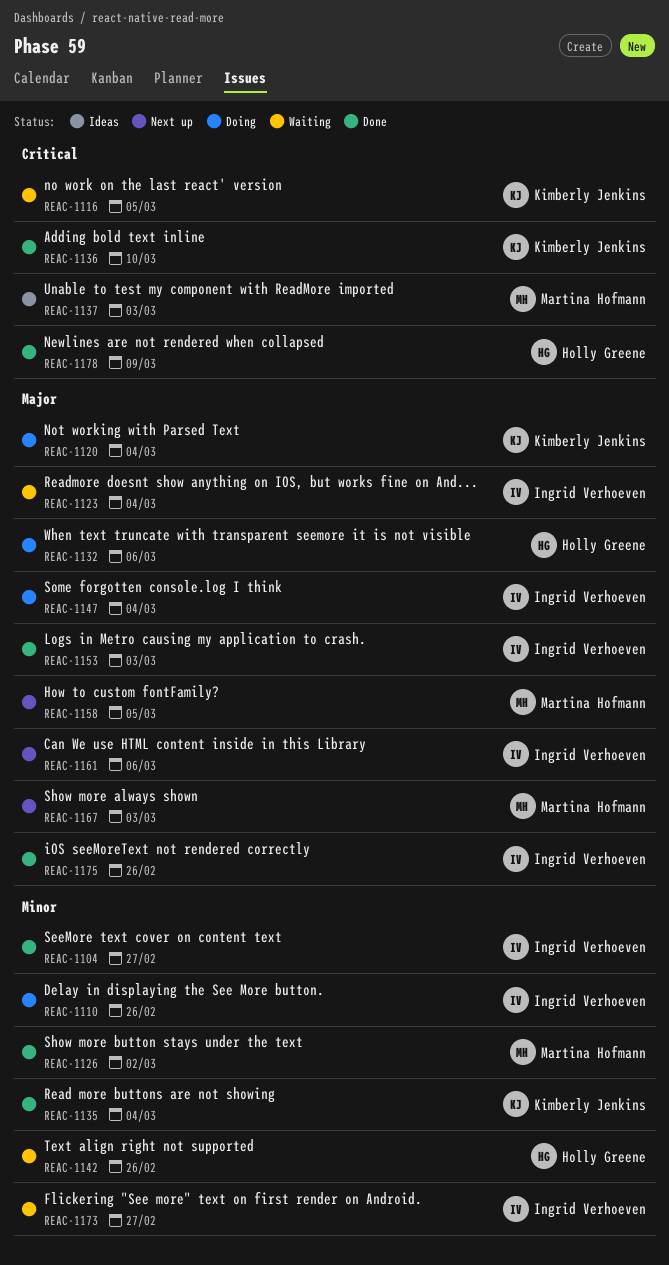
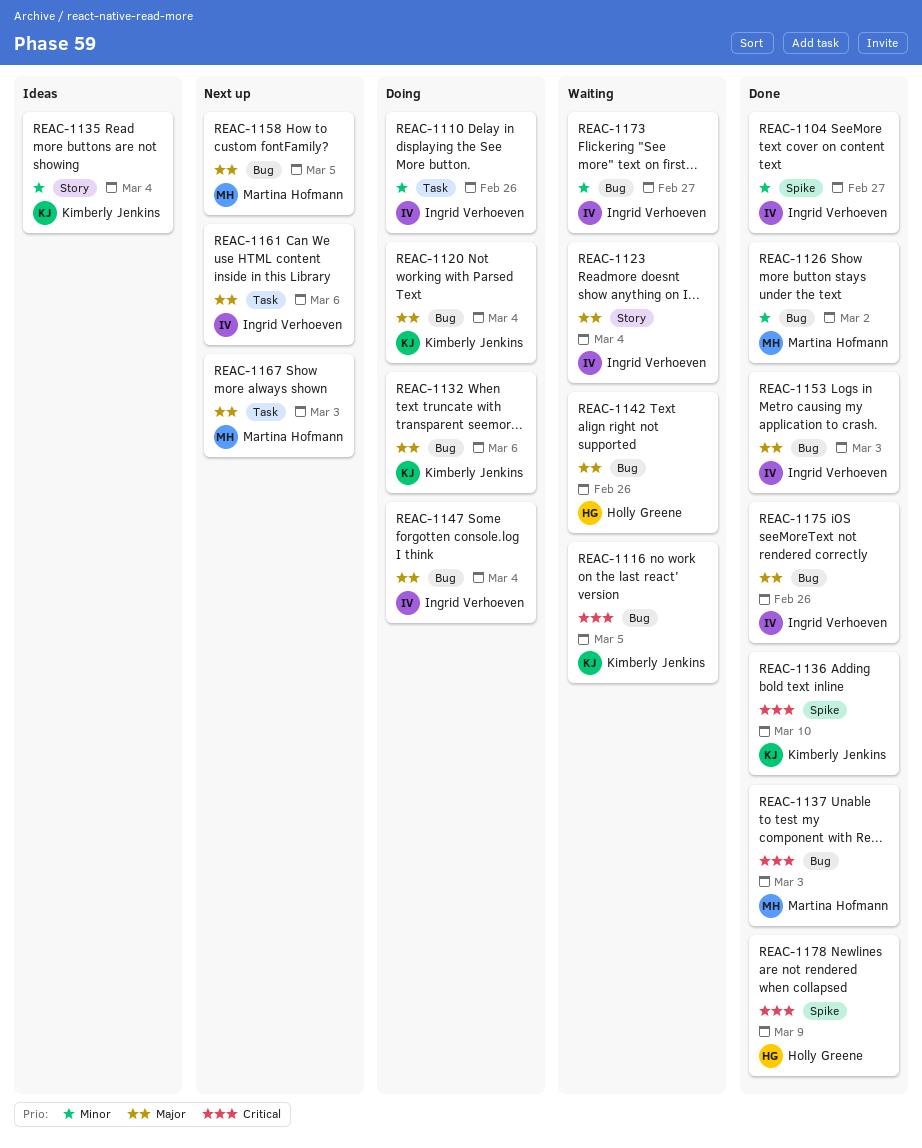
REAC-1132, owner: Holly Greene -> Kimberly Jenkins
REAC-1135, status: Done -> Ideas
REAC-1137, status: Ideas -> Done
REAC-1142, priority: Minor -> Major

